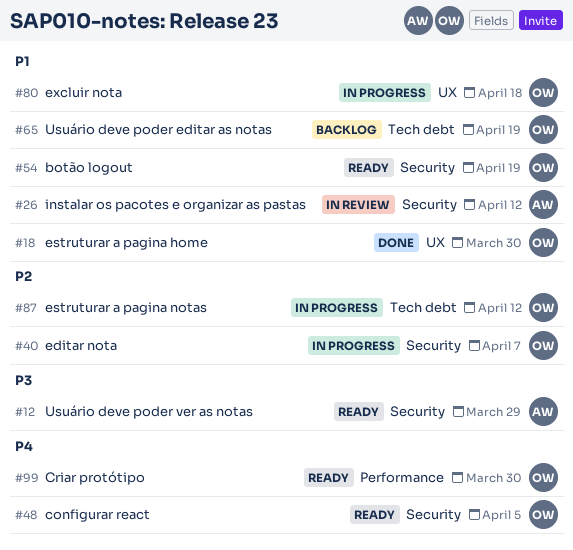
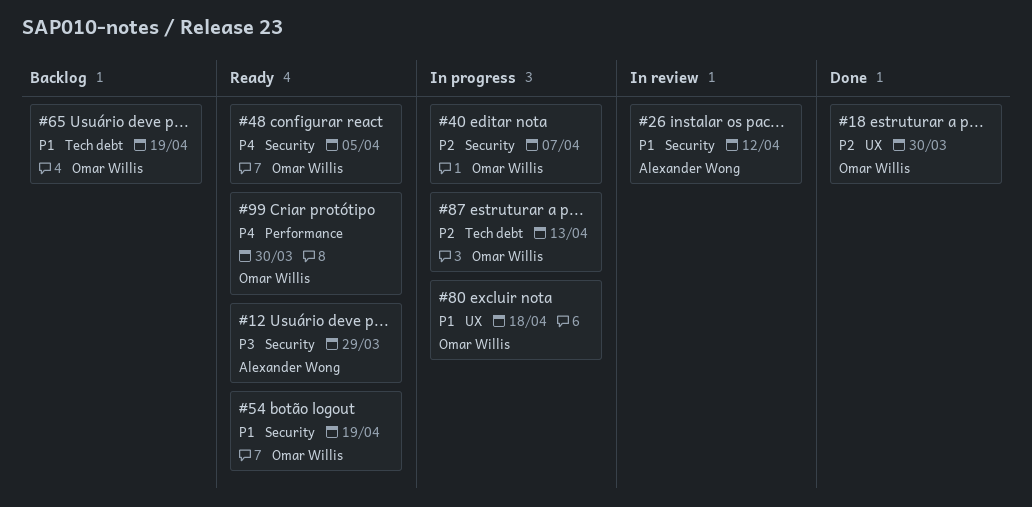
#18, priority: P1 -> P2
#87, due: Apr 12 -> Apr 13

